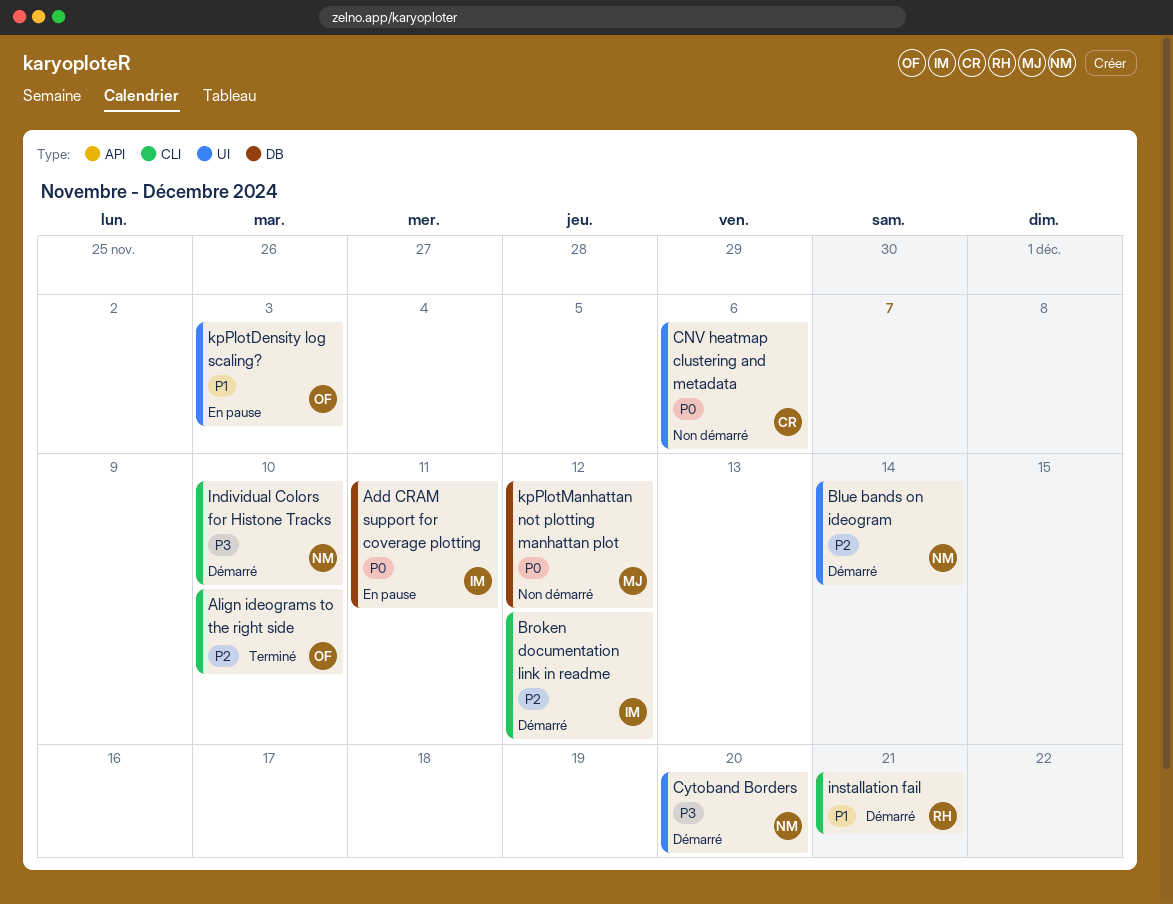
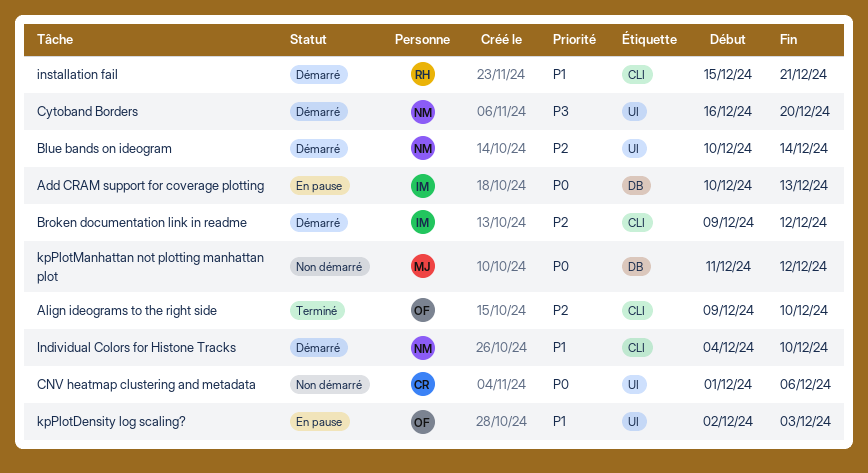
Add CRAM support for coverage plotting, due: Dec 11 -> Dec 13
Individual Colors for Histone Tracks, priority: P3 -> P1

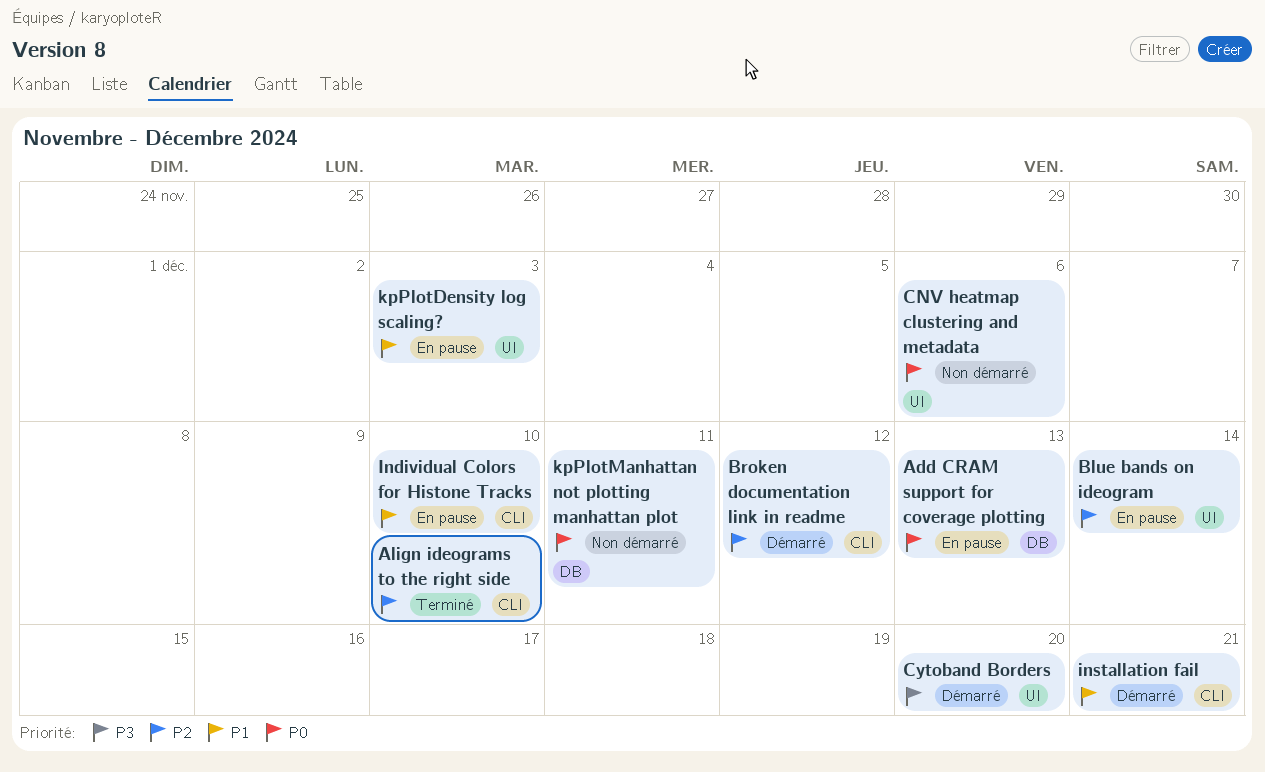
Blue bands on ideogram, status: Démarré -> En pause
Individual Colors for Histone Tracks, status: Démarré -> En pause
kpPlotManhattan not plotting manhattan plot, due: Dec 12 -> Dec 11

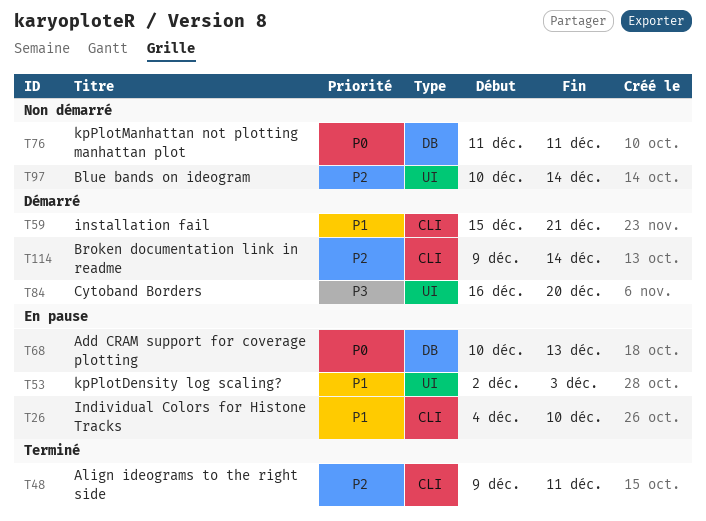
Align ideograms to the right side, due: Dec 10 -> Dec 11
Blue bands on ideogram, status: En pause -> Non démarré
Broken documentation link in readme, due: Dec 12 -> Dec 14
CNV heatmap clustering and metadata: present -> none

